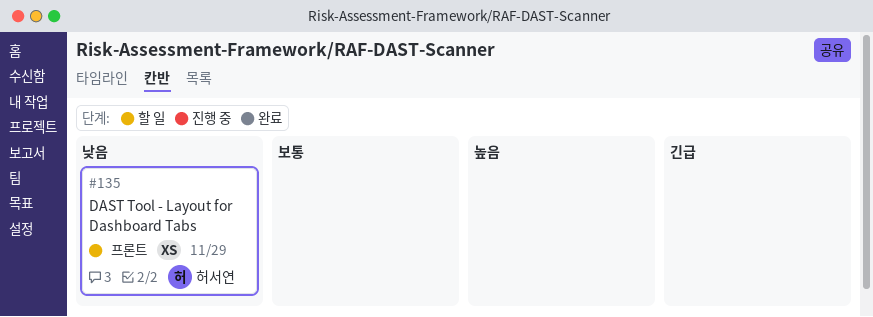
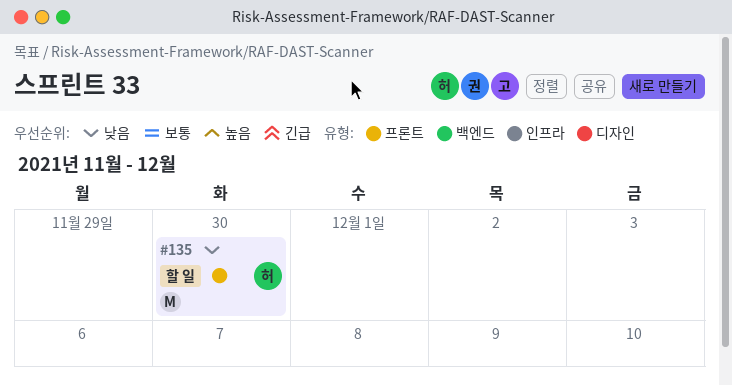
#135, estimate: XS -> M
#135, due: Nov 29 -> Nov 30

